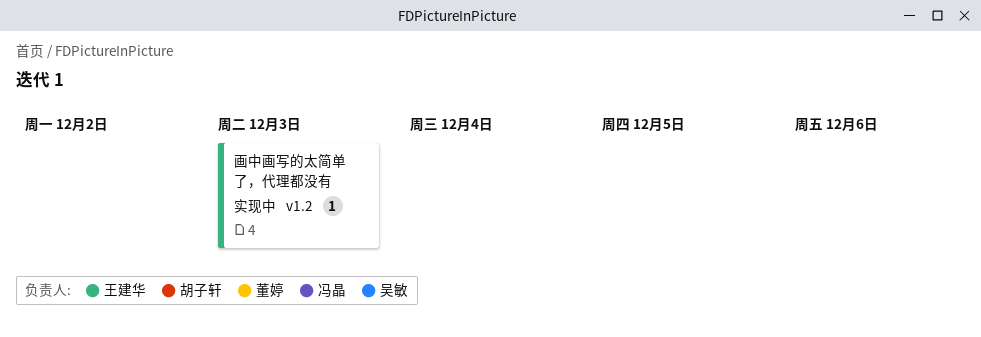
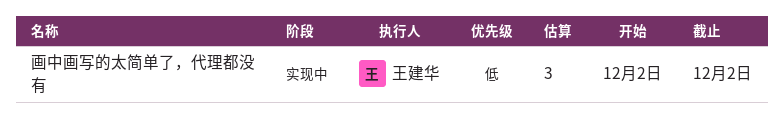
画中画写的太简单了，代理都没有, estimate: 1 -> 3
画中画写的太简单了，代理都没有, due: Dec 3 -> Dec 2

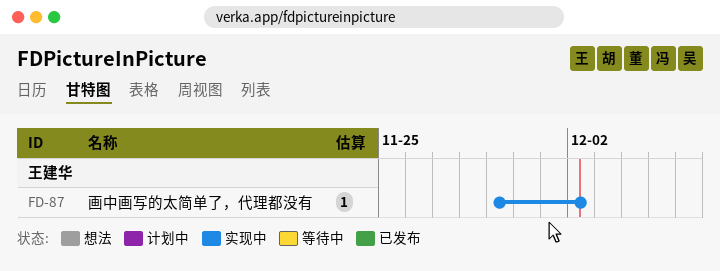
画中画写的太简单了，代理都没有, estimate: 3 -> 1
画中画写的太简单了，代理都没有, start: Dec 2 -> Nov 29

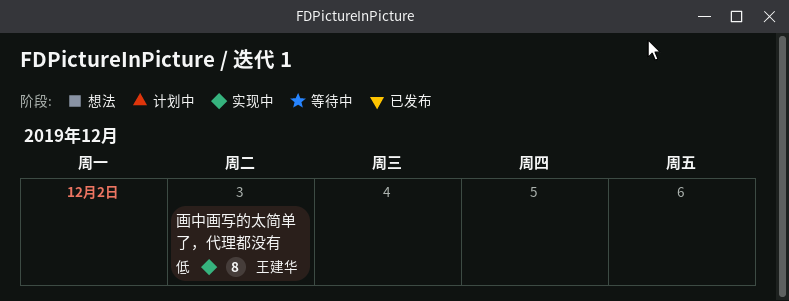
画中画写的太简单了，代理都没有, estimate: 1 -> 8
画中画写的太简单了，代理都没有, due: Dec 2 -> Dec 3

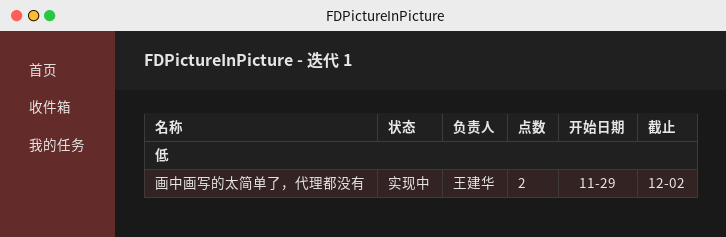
画中画写的太简单了，代理都没有, estimate: 8 -> 2
画中画写的太简单了，代理都没有, due: Dec 3 -> Dec 2

